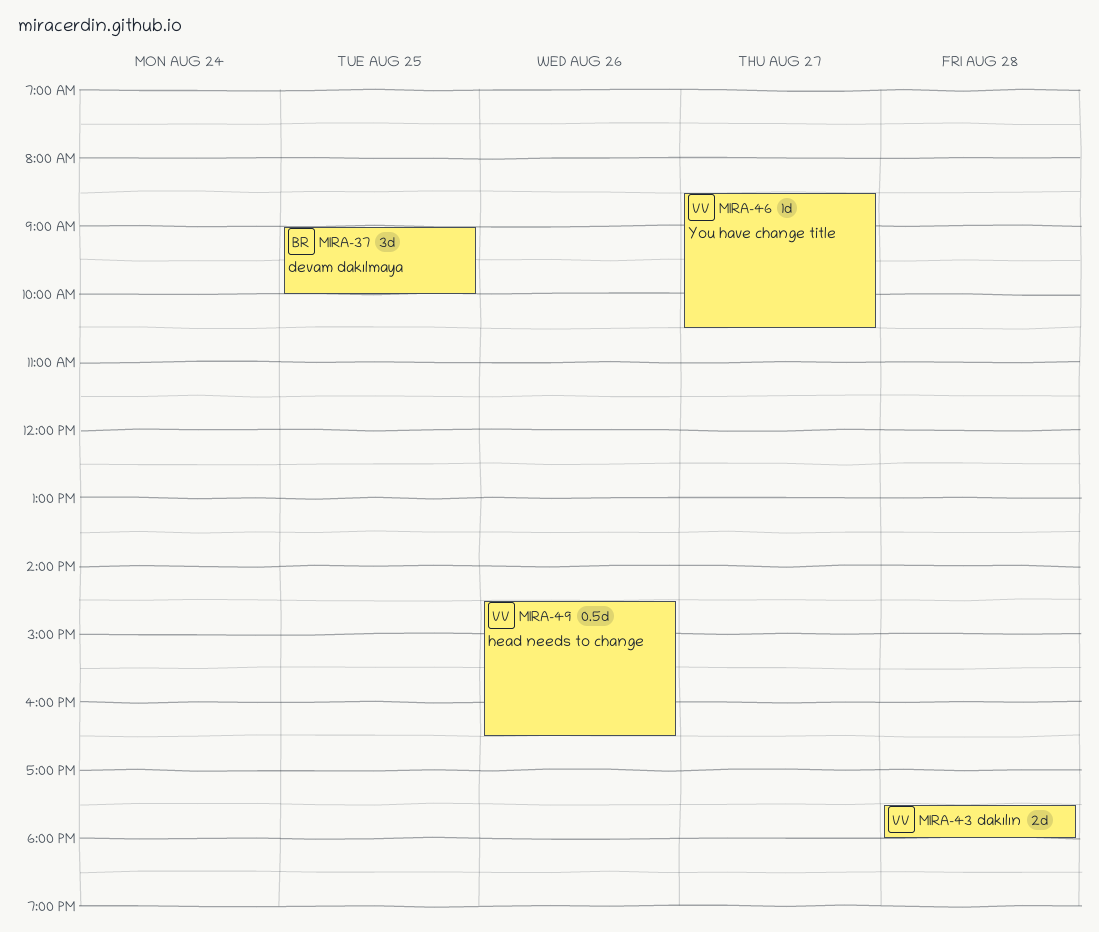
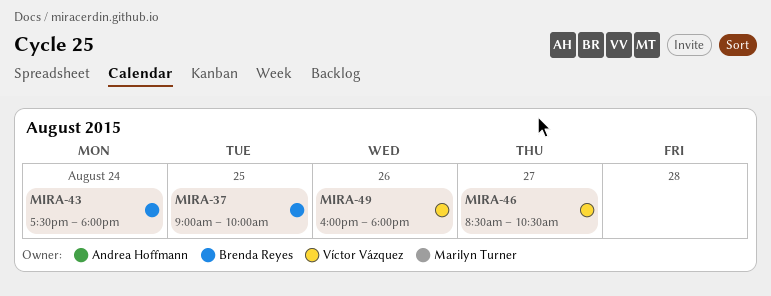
MIRA-43, owner: Víctor Vázquez -> Brenda Reyes
MIRA-43, day: Aug 28 -> Aug 24
MIRA-49, begins: 14:30 -> 16:00
MIRA-49, ends: 16:30 -> 18:00

